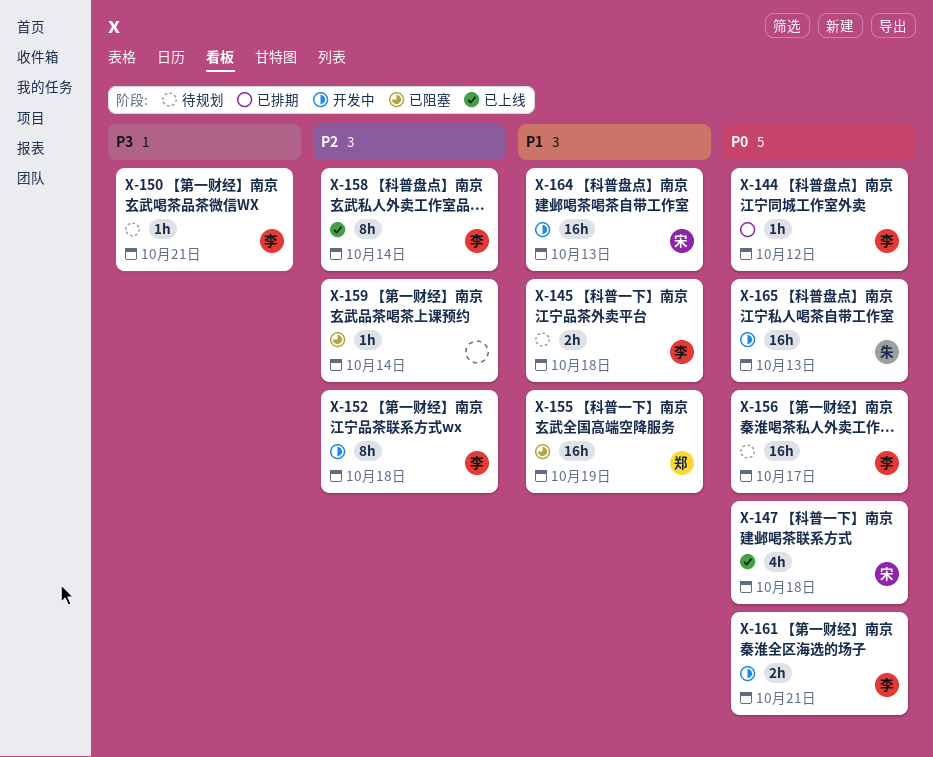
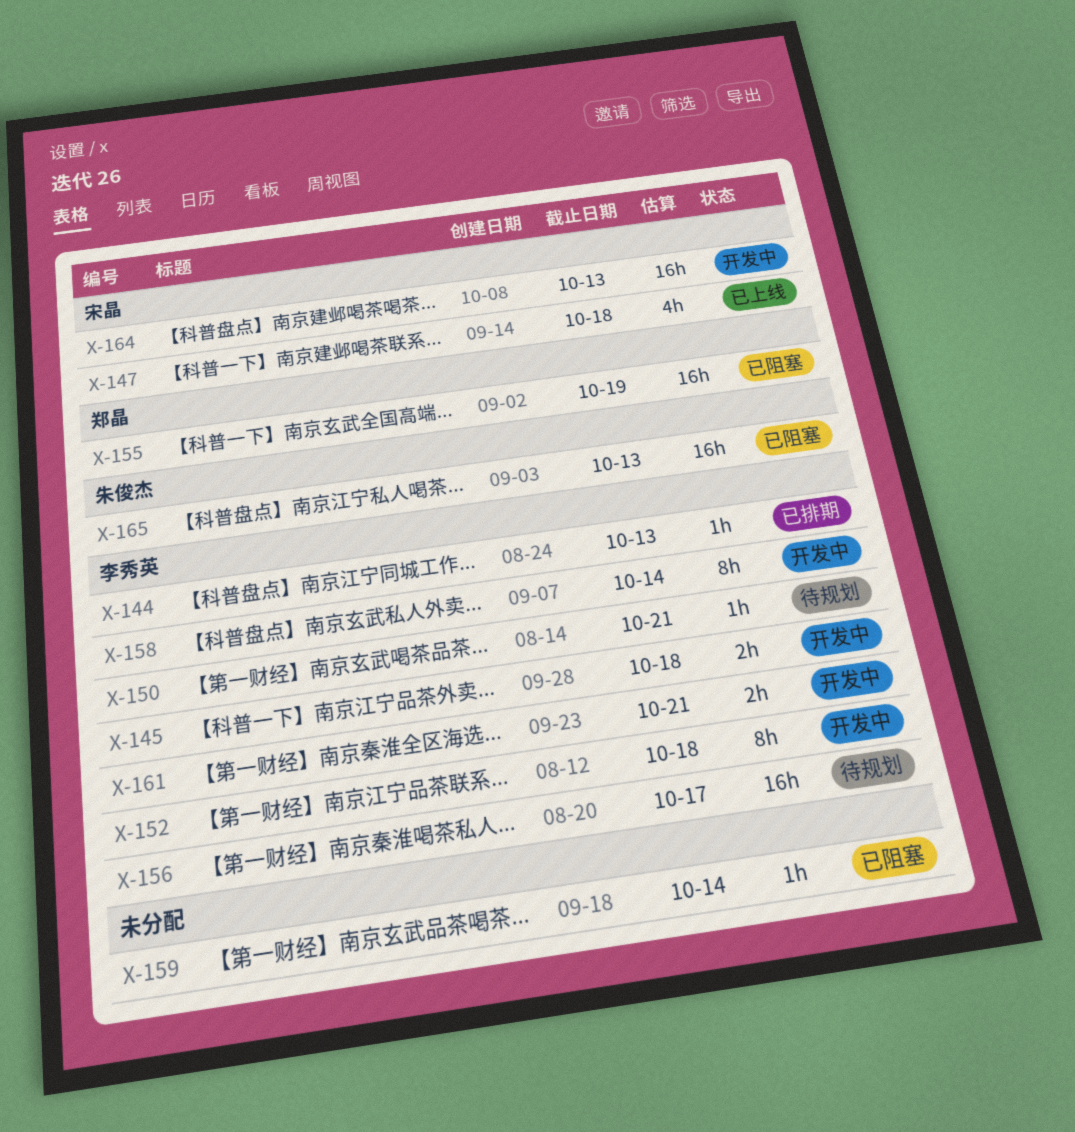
X-144, due: Oct 12 -> Oct 13
X-145, status: 待规划 -> 开发中
X-158, status: 已上线 -> 开发中
X-165, status: 开发中 -> 已阻塞

